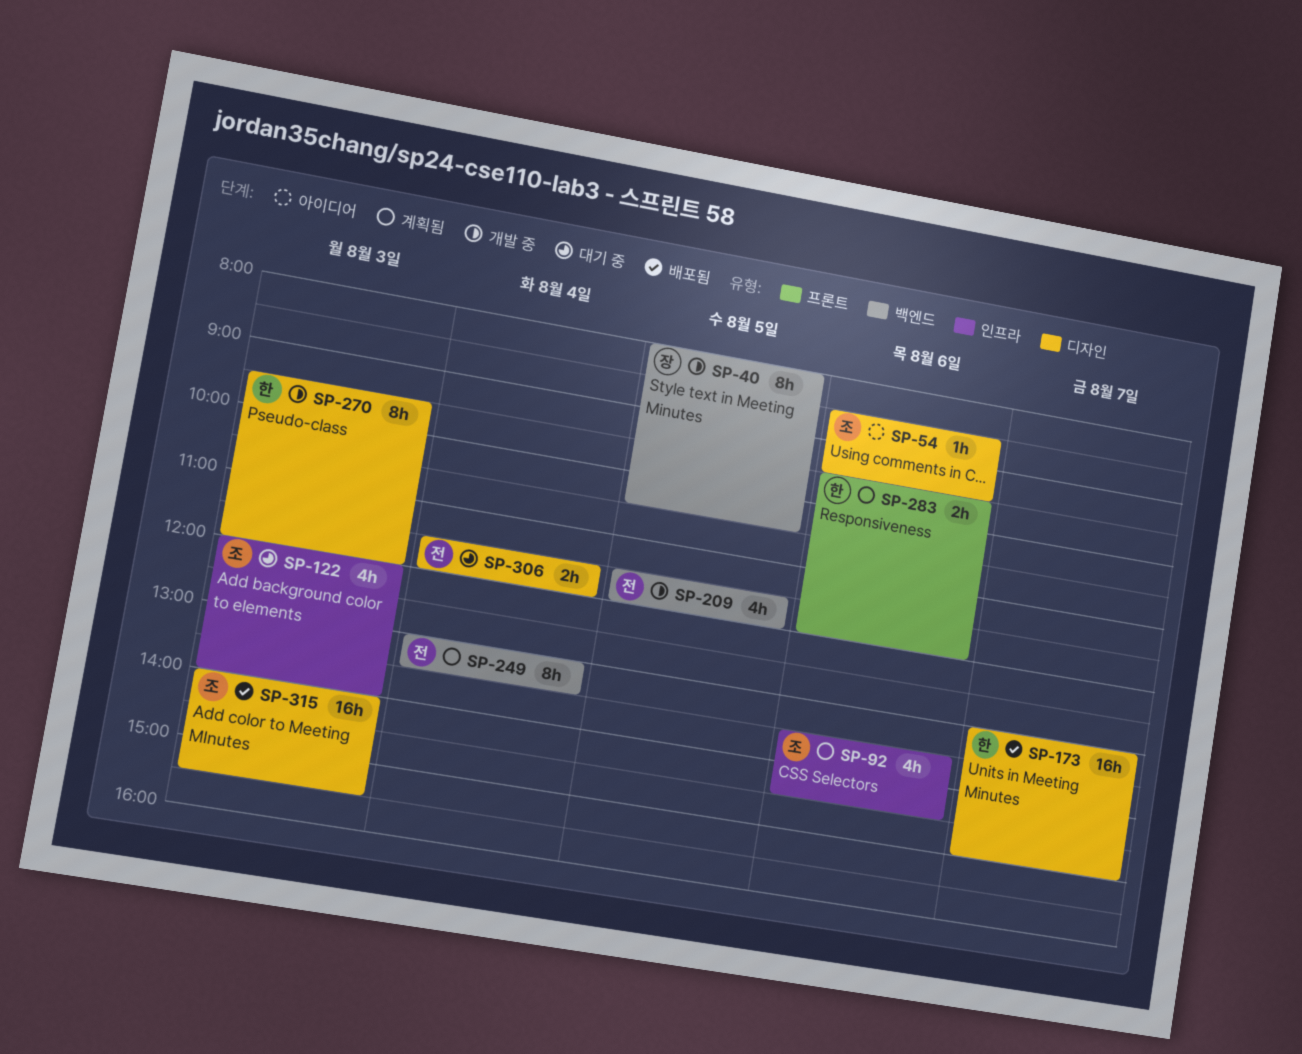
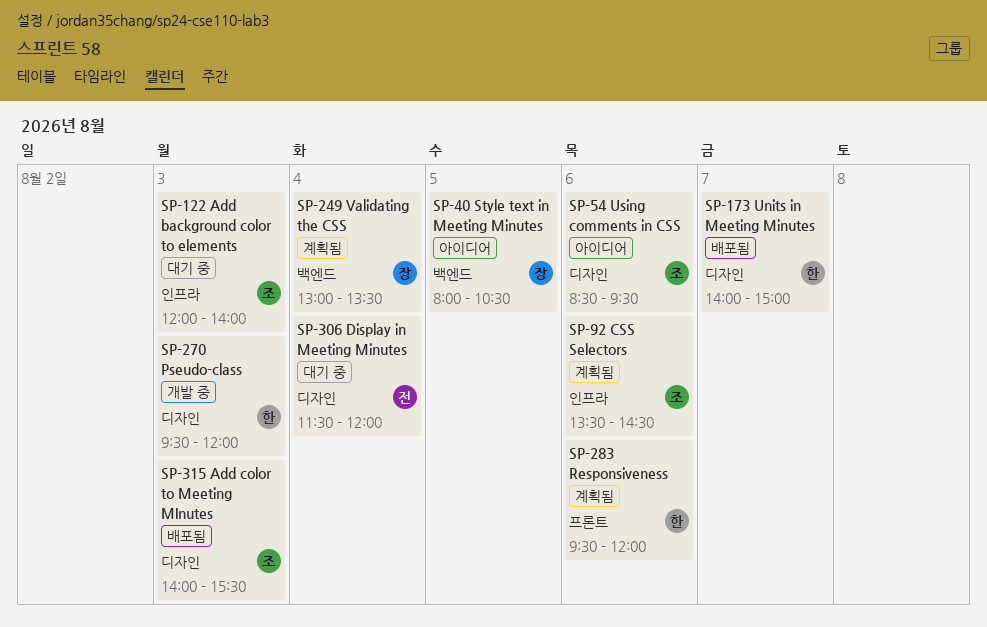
SP-40, status: 개발 중 -> 아이디어
SP-173, begins: 13:00 -> 14:00
SP-209: present -> none
SP-249, owner: 전 -> 장

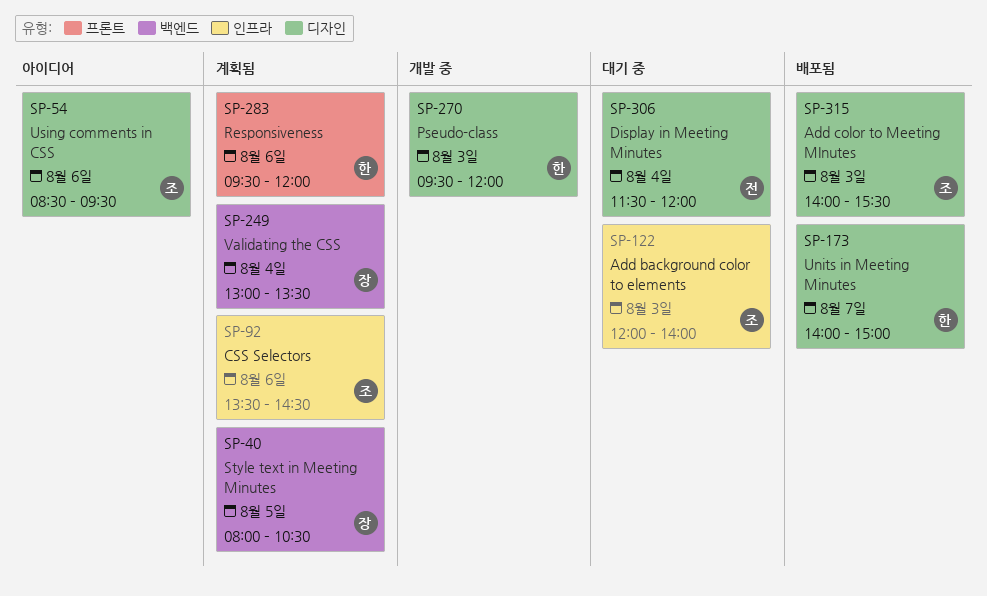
SP-40, status: 아이디어 -> 계획됨

